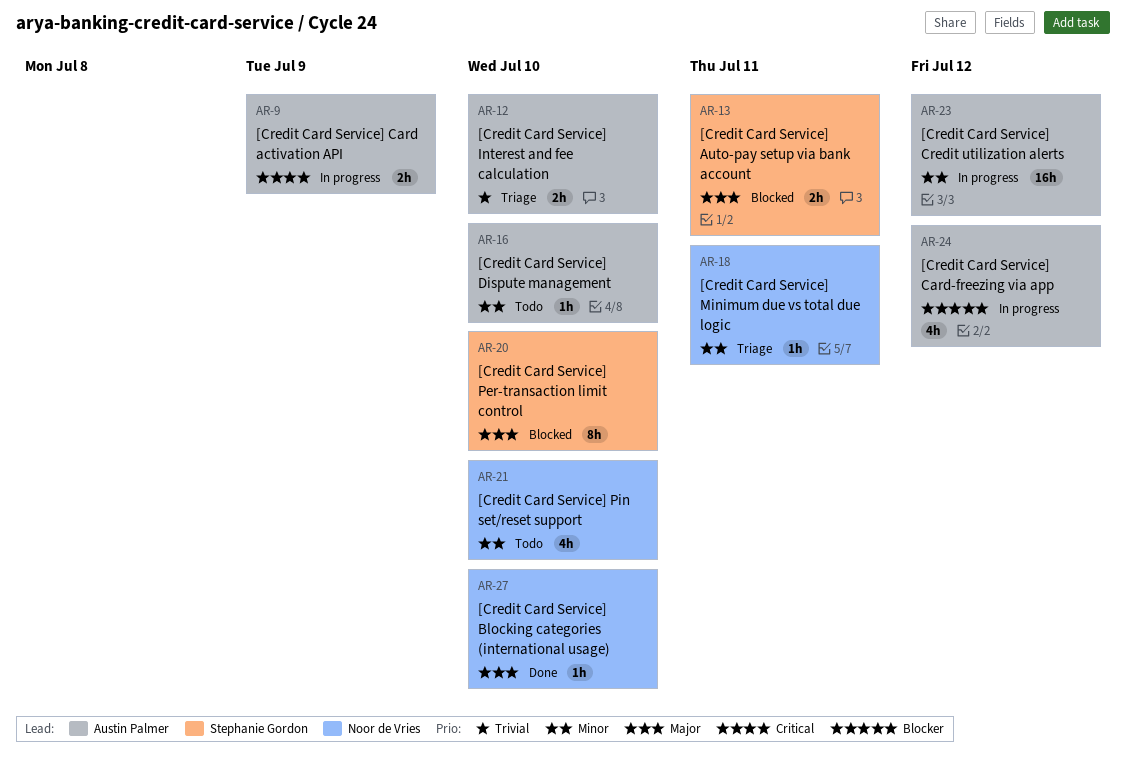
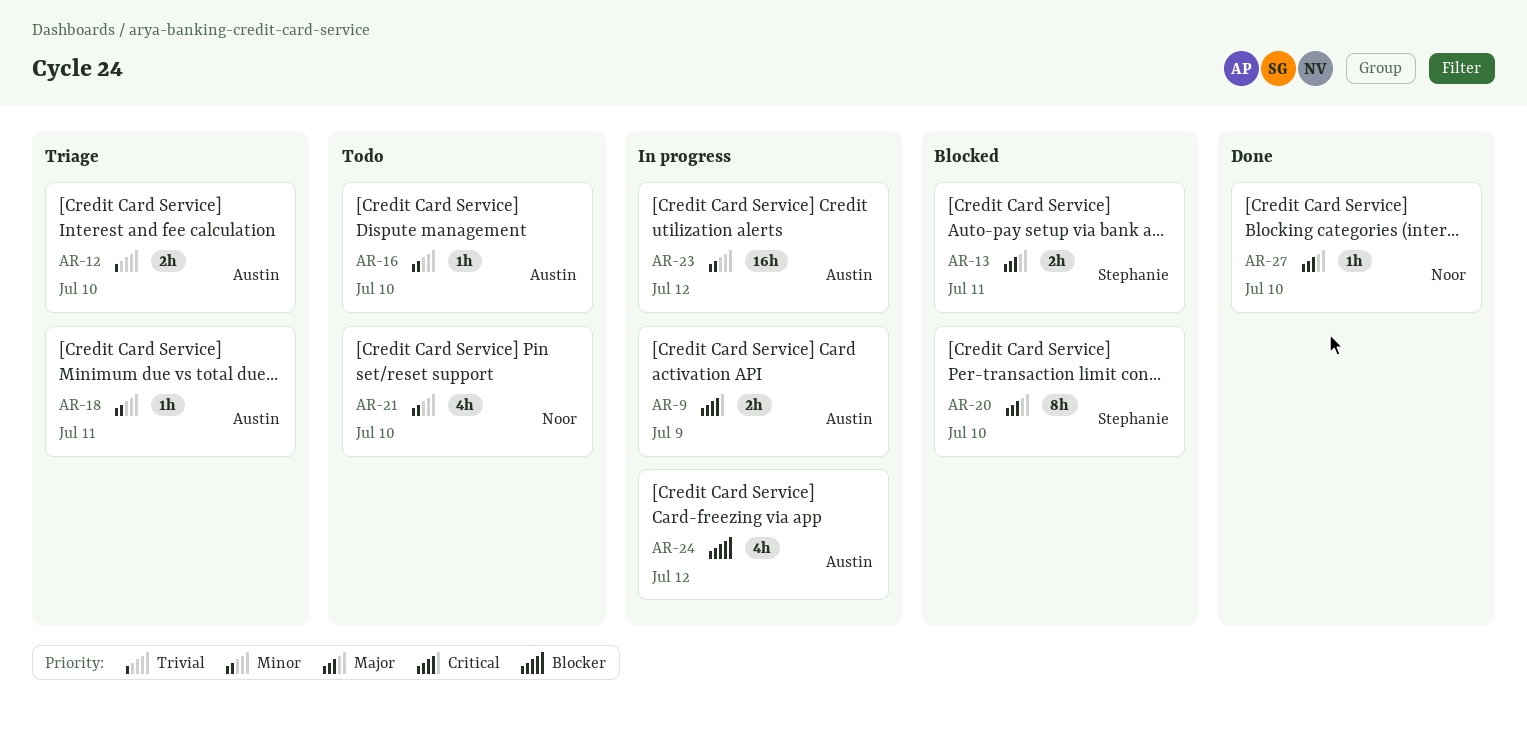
AR-18, owner: Noor de Vries -> Austin Palmer

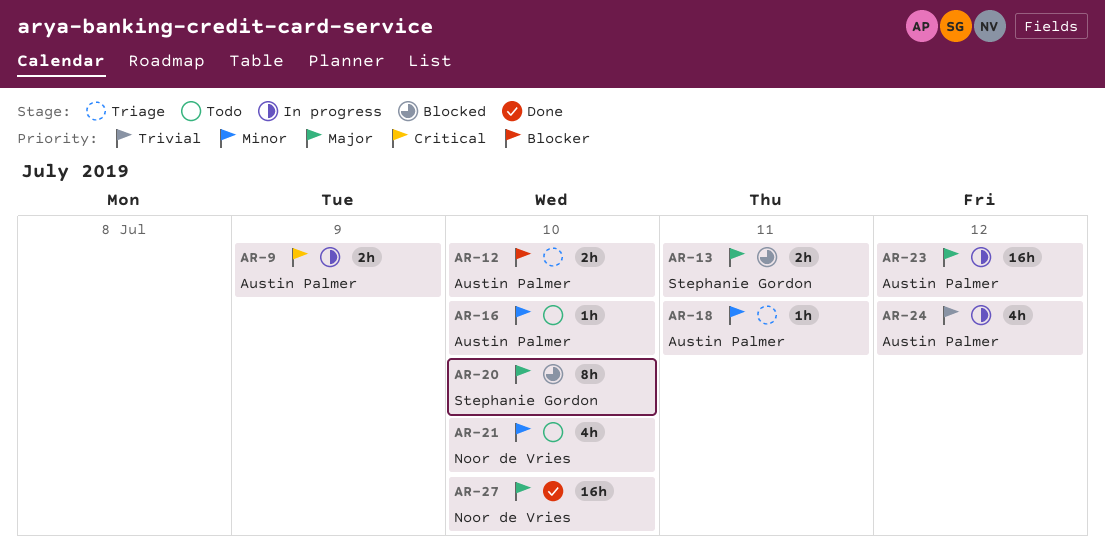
AR-12, priority: Trivial -> Blocker
AR-23, priority: Minor -> Major
AR-24, priority: Blocker -> Trivial
AR-27, estimate: 1h -> 16h

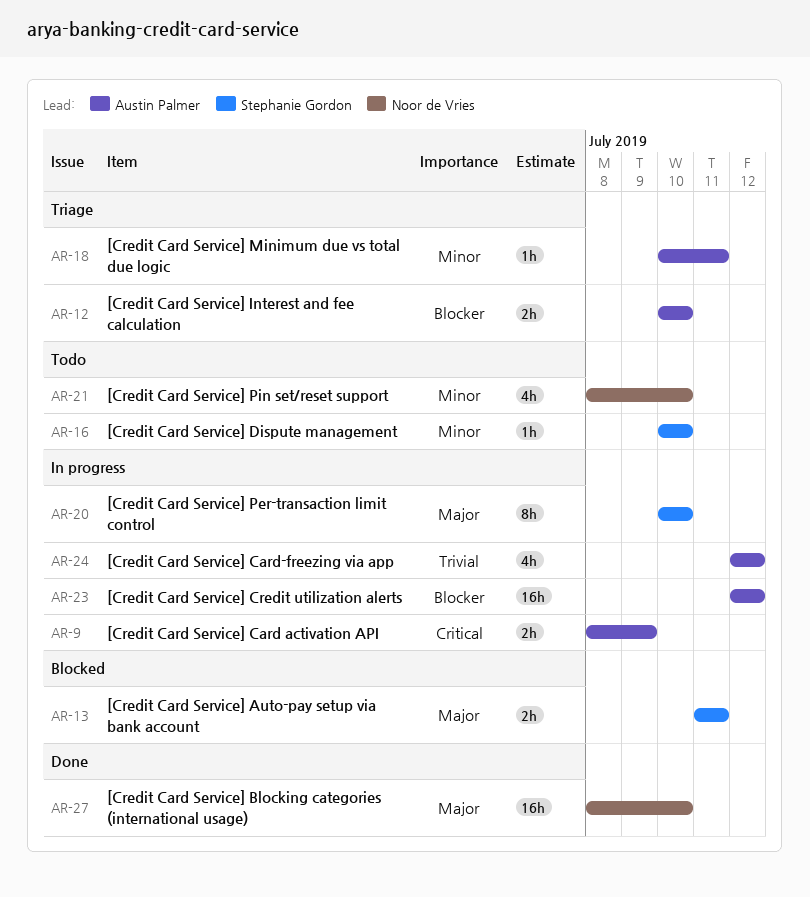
AR-16, owner: Austin Palmer -> Stephanie Gordon
AR-20, status: Blocked -> In progress
AR-23, priority: Major -> Blocker

